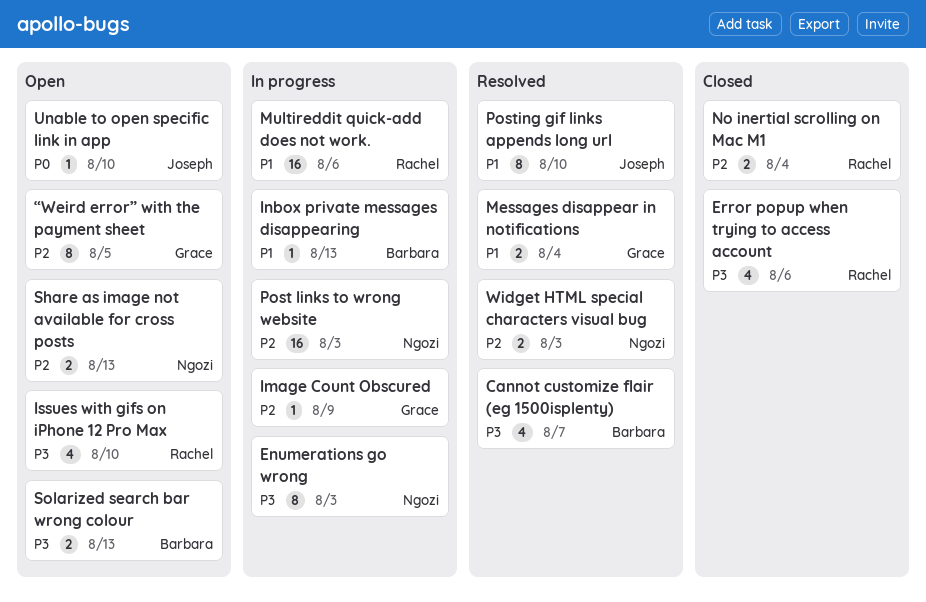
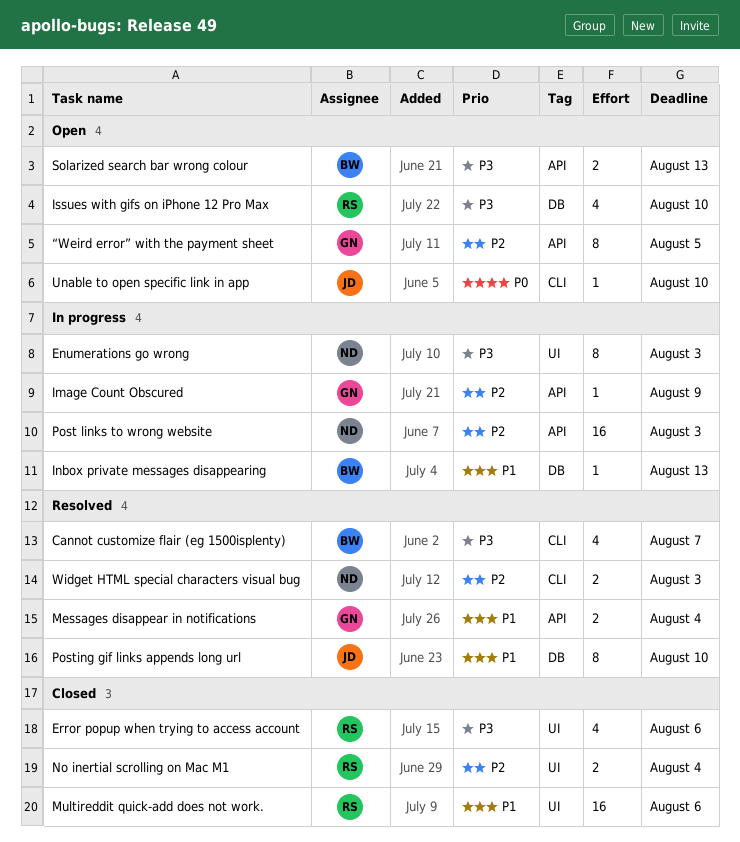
Multireddit quick-add does not work., status: In progress -> Closed
Share as image not available for cross posts: present -> none

